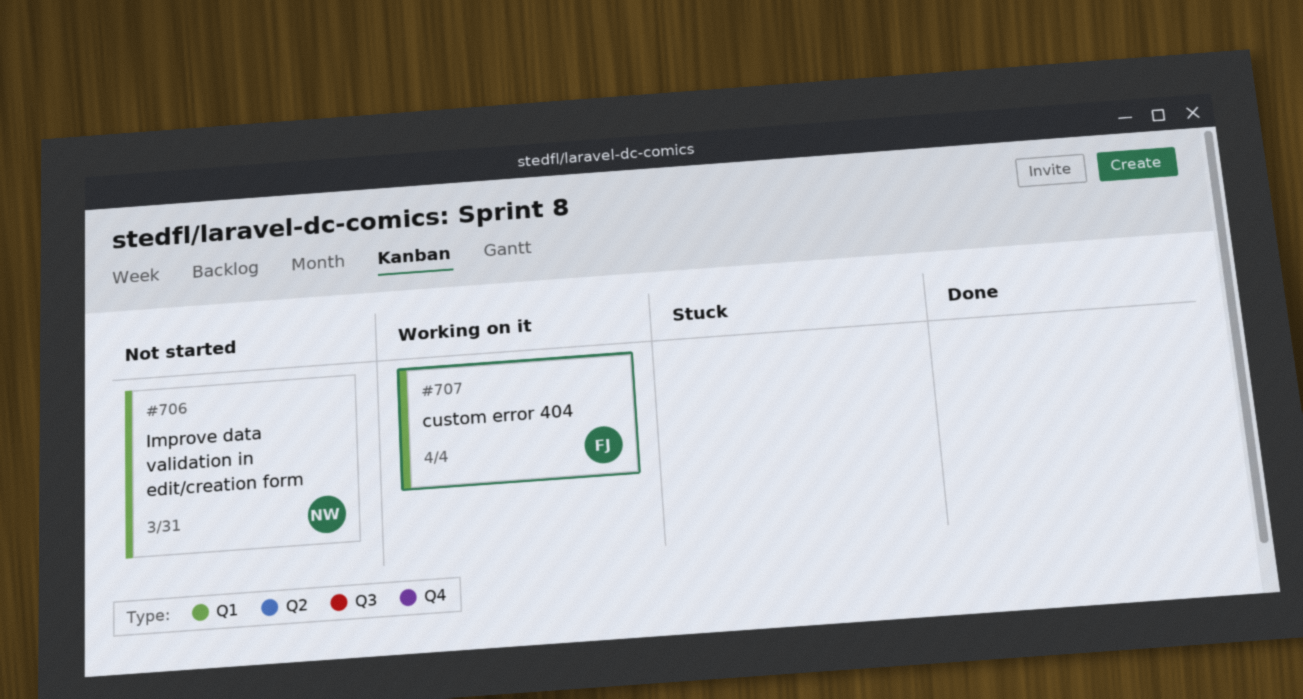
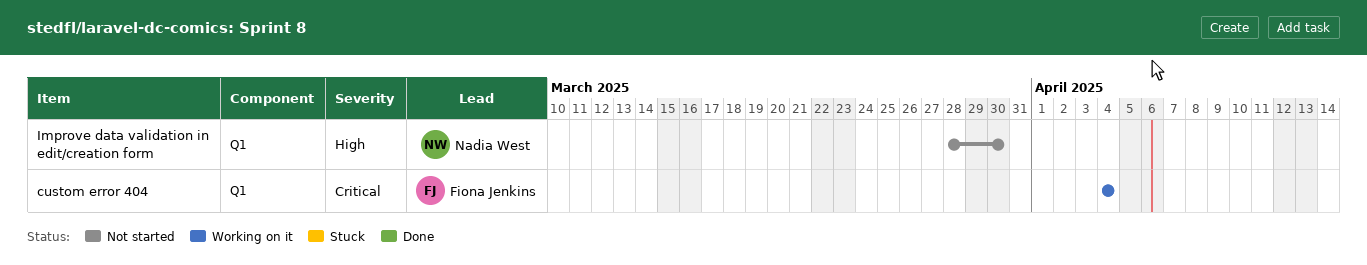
Improve data validation in edit/creation form, due: Mar 31 -> Mar 30

